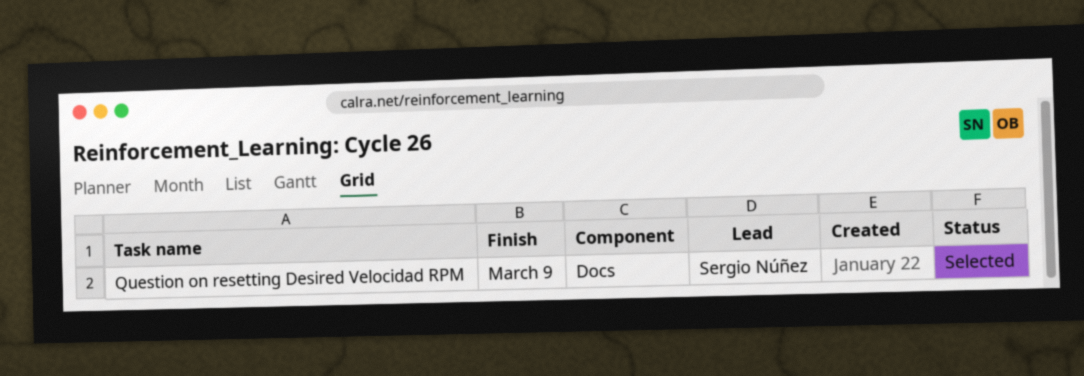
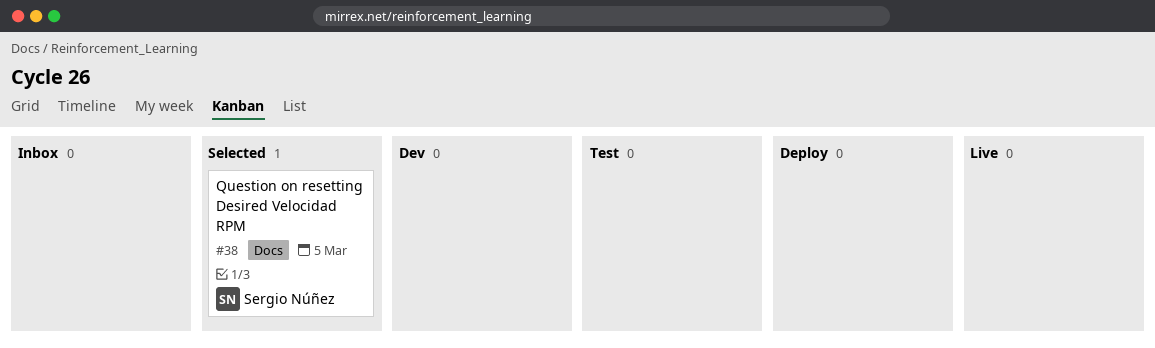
Question on resetting Desired Velocidad RPM, due: Mar 9 -> Mar 5

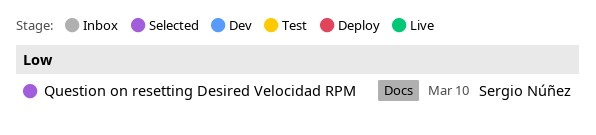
Question on resetting Desired Velocidad RPM, due: Mar 5 -> Mar 10

